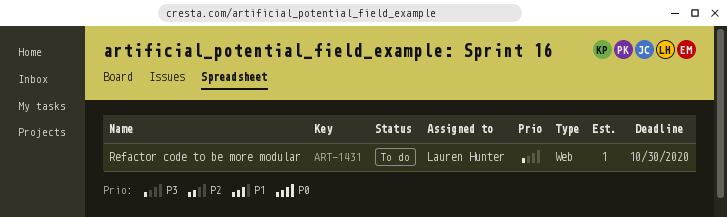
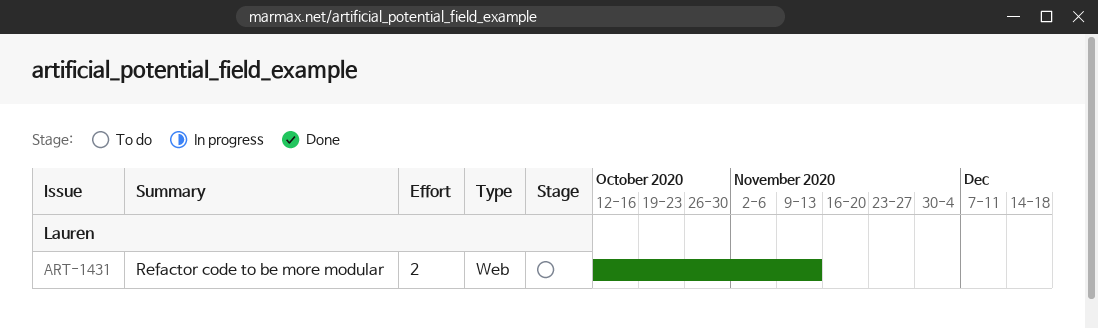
ART-1431, estimate: 1 -> 2
ART-1431, due: Oct 30 -> Nov 13

